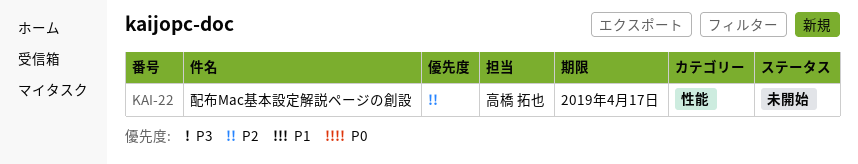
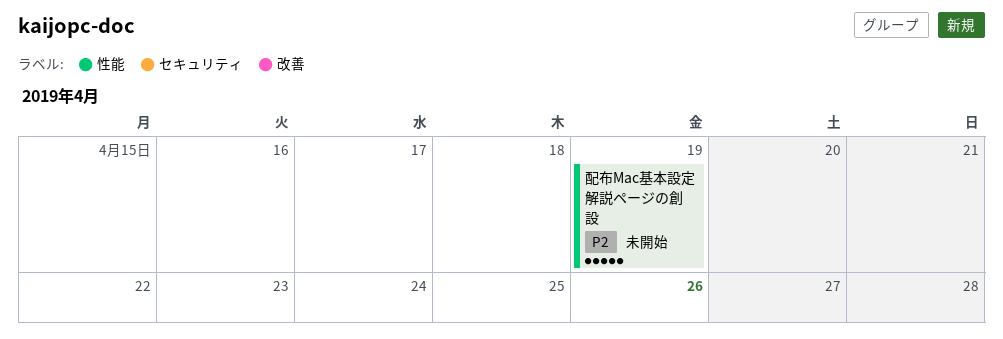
配布Mac基本設定解説ページの創設, due: Apr 17 -> Apr 19

